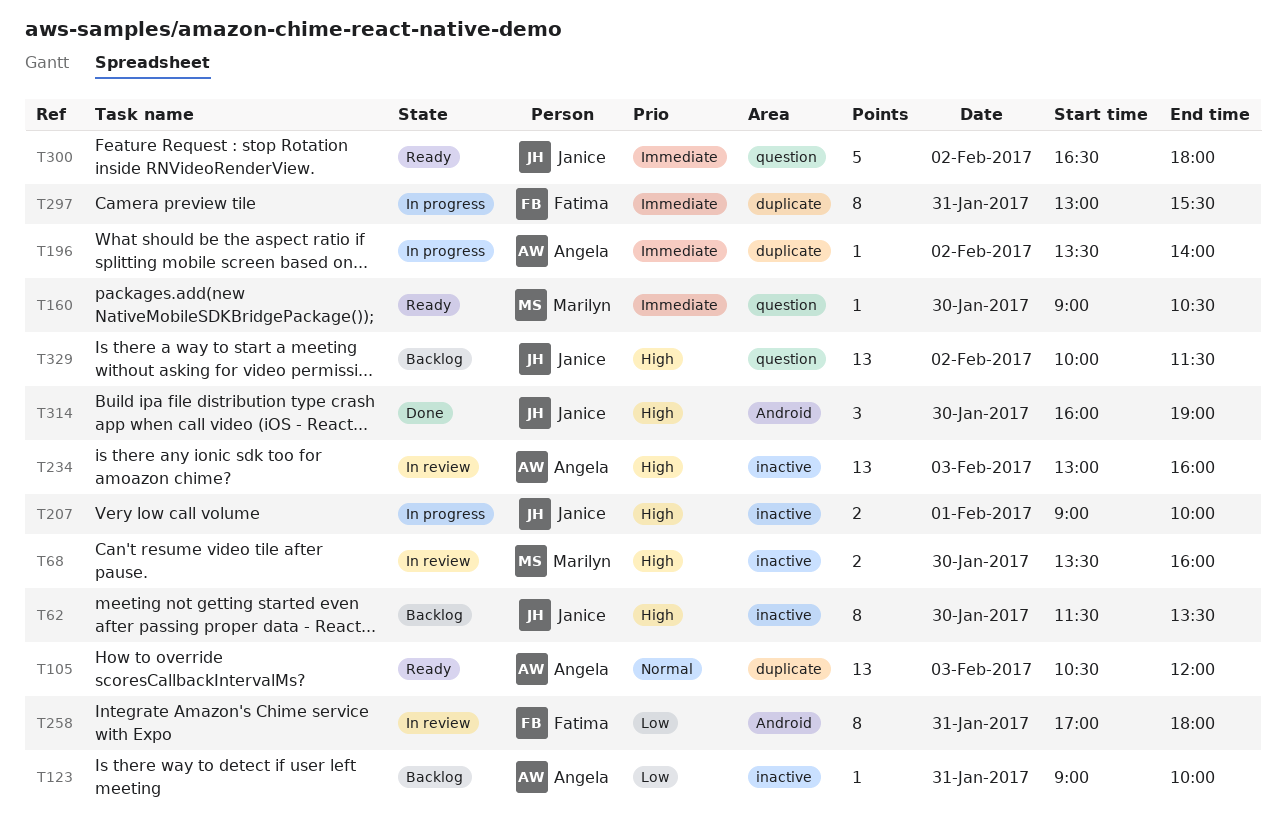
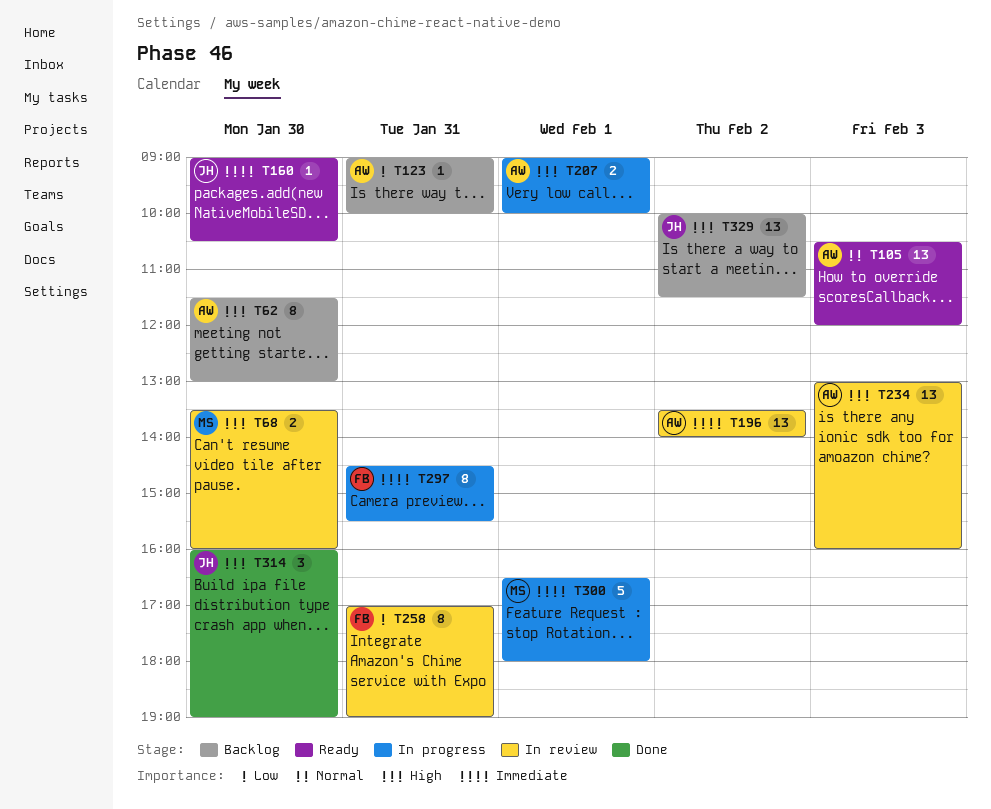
T62, owner: Janice -> Angela
T62, ends: 13:30 -> 13:00
T160, owner: Marilyn -> Janice
T196, status: In progress -> In review
T196, estimate: 1 -> 13
T207, owner: Janice -> Angela
T258, ends: 18:00 -> 19:00
T297, begins: 13:00 -> 14:30
T300, status: Ready -> In progress
T300, owner: Janice -> Marilyn
T300, day: Feb 2 -> Feb 1

